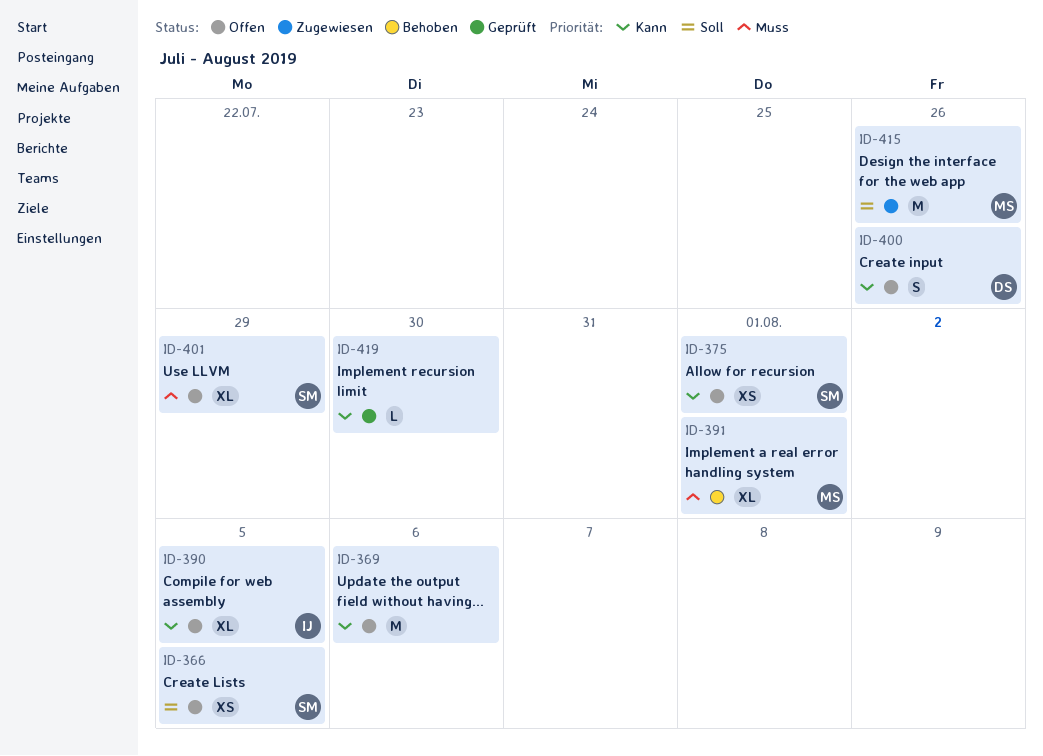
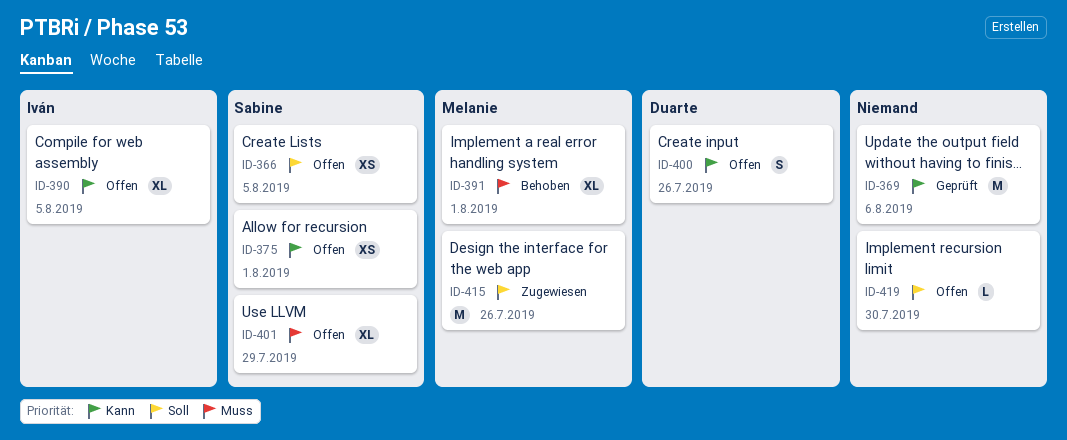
ID-369, status: Offen -> Geprüft
ID-419, status: Geprüft -> Offen
ID-419, priority: Kann -> Soll

